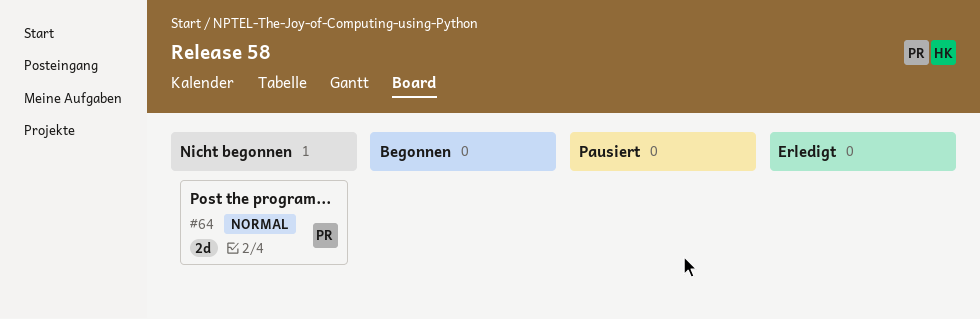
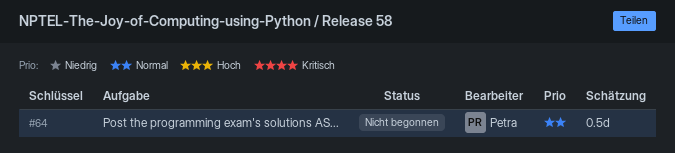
#64, estimate: 2d -> 0.5d

